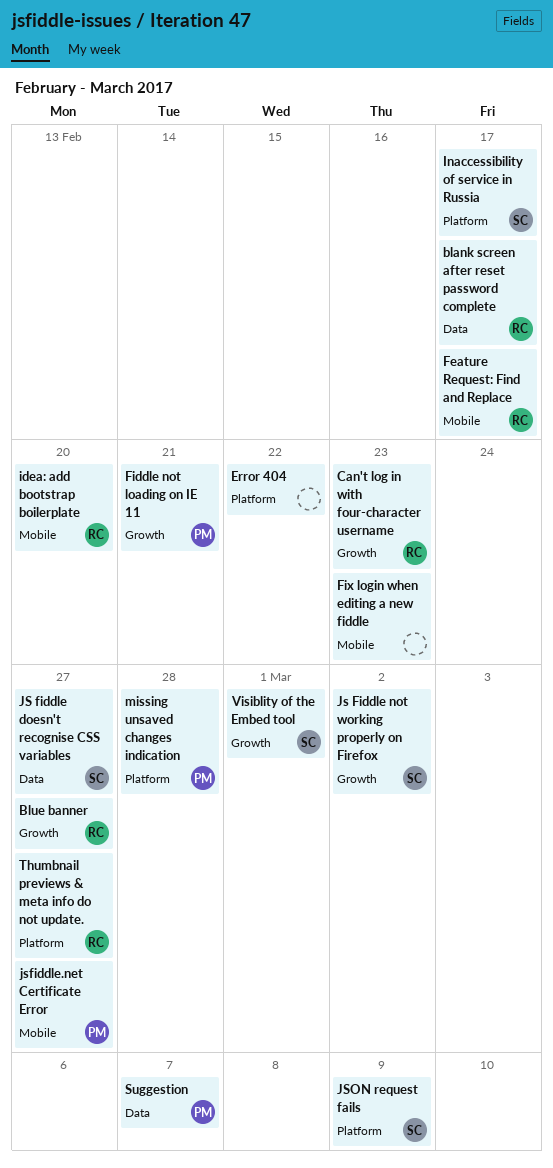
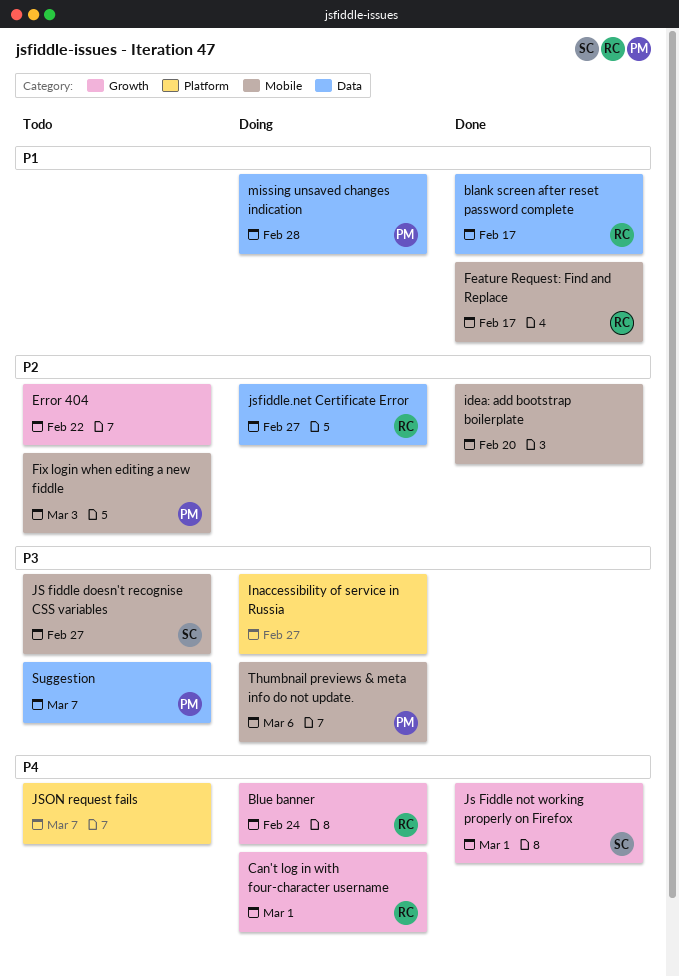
Blue banner, due: Feb 27 -> Feb 24
Can't log in with four-character username, due: Feb 23 -> Mar 1
Error 404, label: Platform -> Growth
Fiddle not loading on IE 11: present -> none
Fix login when editing a new fiddle, owner: none -> PM
Fix login when editing a new fiddle, due: Feb 23 -> Mar 3
idea: add bootstrap boilerplate, owner: RC -> none
Inaccessibility of service in Russia, owner: SC -> none
Inaccessibility of service in Russia, due: Feb 17 -> Feb 27
JS fiddle doesn't recognise CSS variables, label: Data -> Mobile
Js Fiddle not working properly on Firefox, due: Mar 2 -> Mar 1
jsfiddle.net Certificate Error, owner: PM -> RC
jsfiddle.net Certificate Error, label: Mobile -> Data
JSON request fails, owner: SC -> none
JSON request fails, due: Mar 9 -> Mar 7
missing unsaved changes indication, label: Platform -> Data
Thumbnail previews & meta info do not update., owner: RC -> PM
Thumbnail previews & meta info do not update., label: Platform -> Mobile
Thumbnail previews & meta info do not update., due: Feb 27 -> Mar 6
Visiblity of the Embed tool: present -> none

